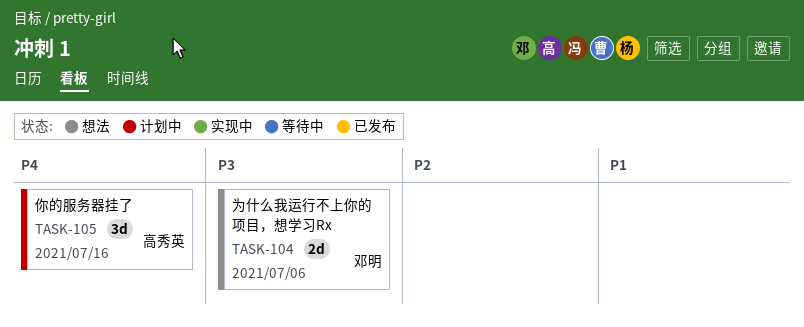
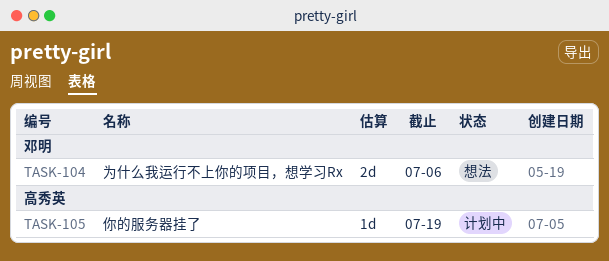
TASK-105, estimate: 3d -> 1d
TASK-105, due: Jul 16 -> Jul 19

